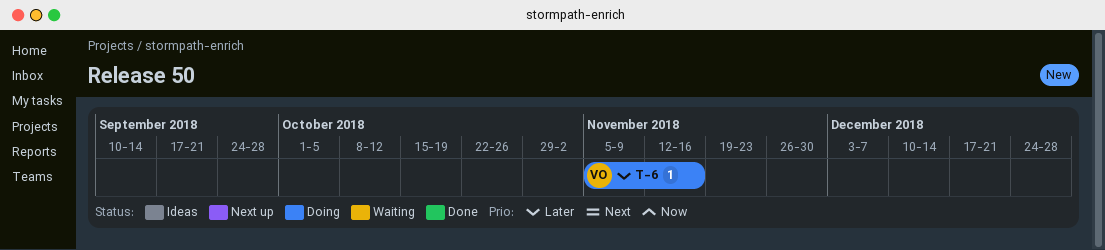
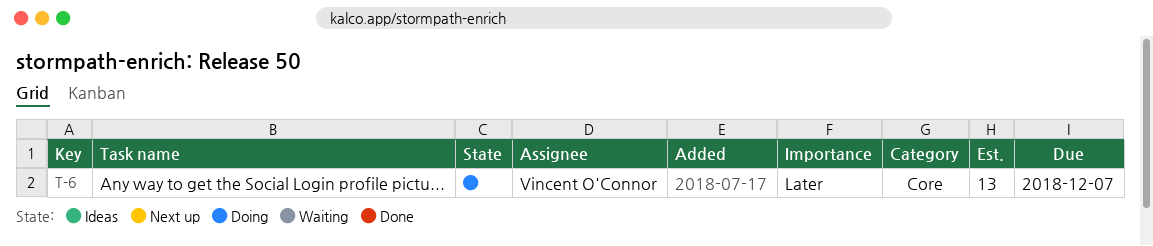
T-6, estimate: 1 -> 13
T-6, due: Nov 16 -> Dec 7

